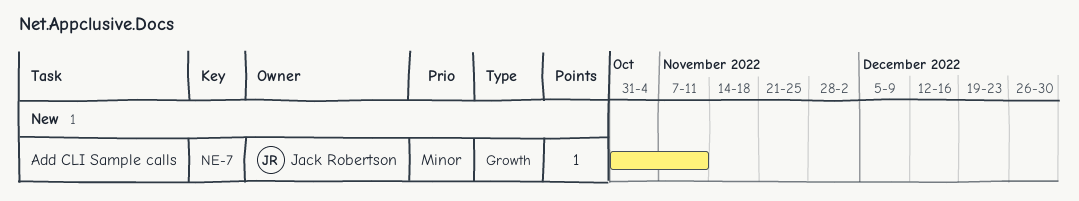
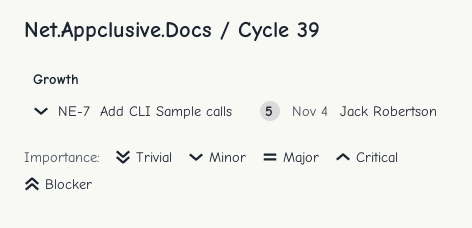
NE-7, estimate: 1 -> 5
NE-7, due: Nov 11 -> Nov 4

